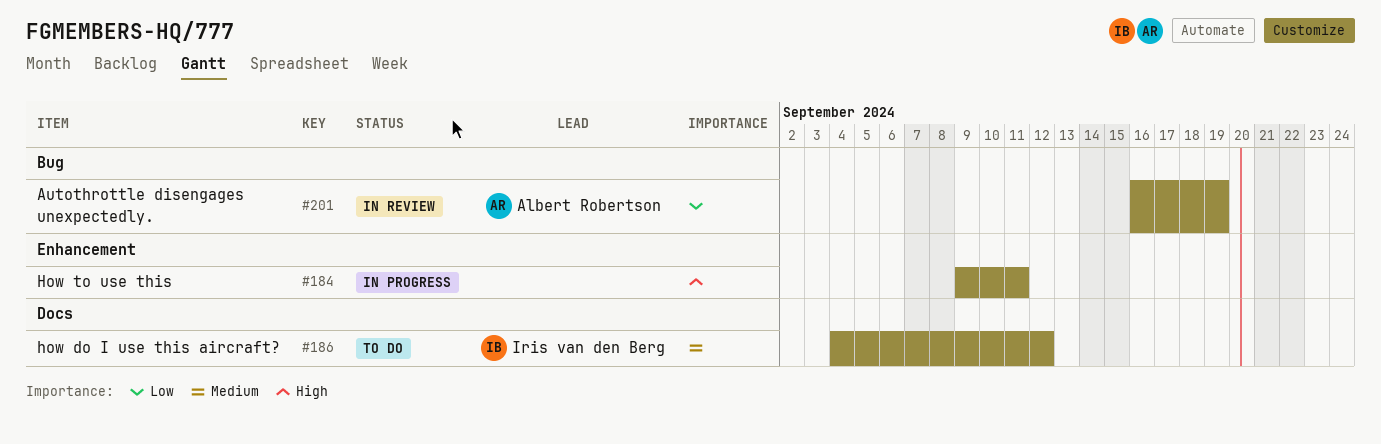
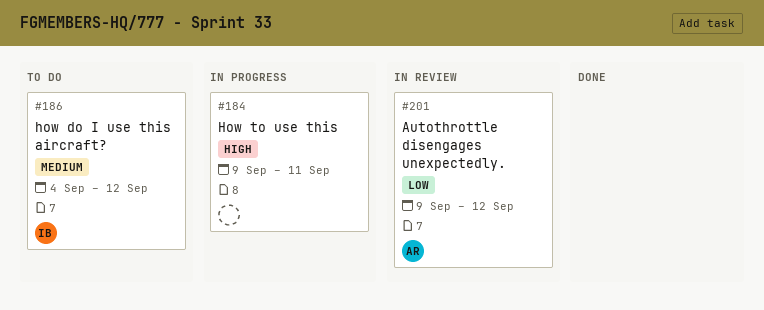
#201, start: Sep 16 -> Sep 9
#201, due: Sep 19 -> Sep 12

